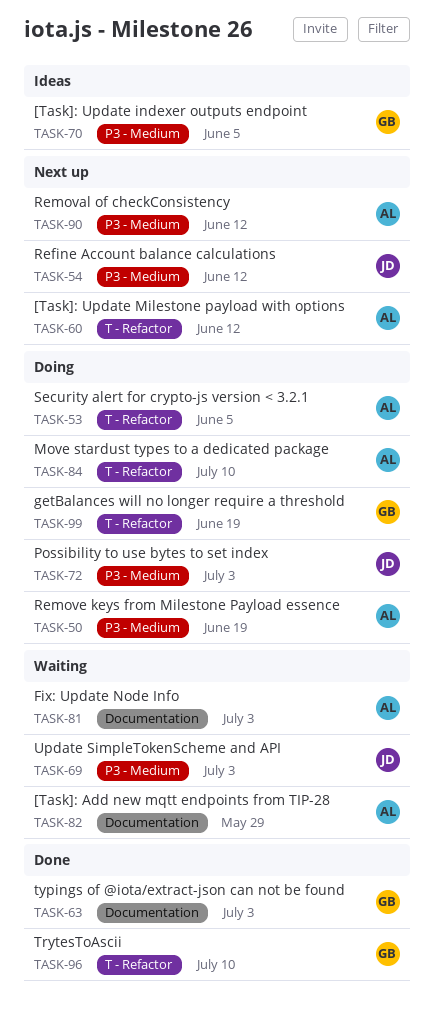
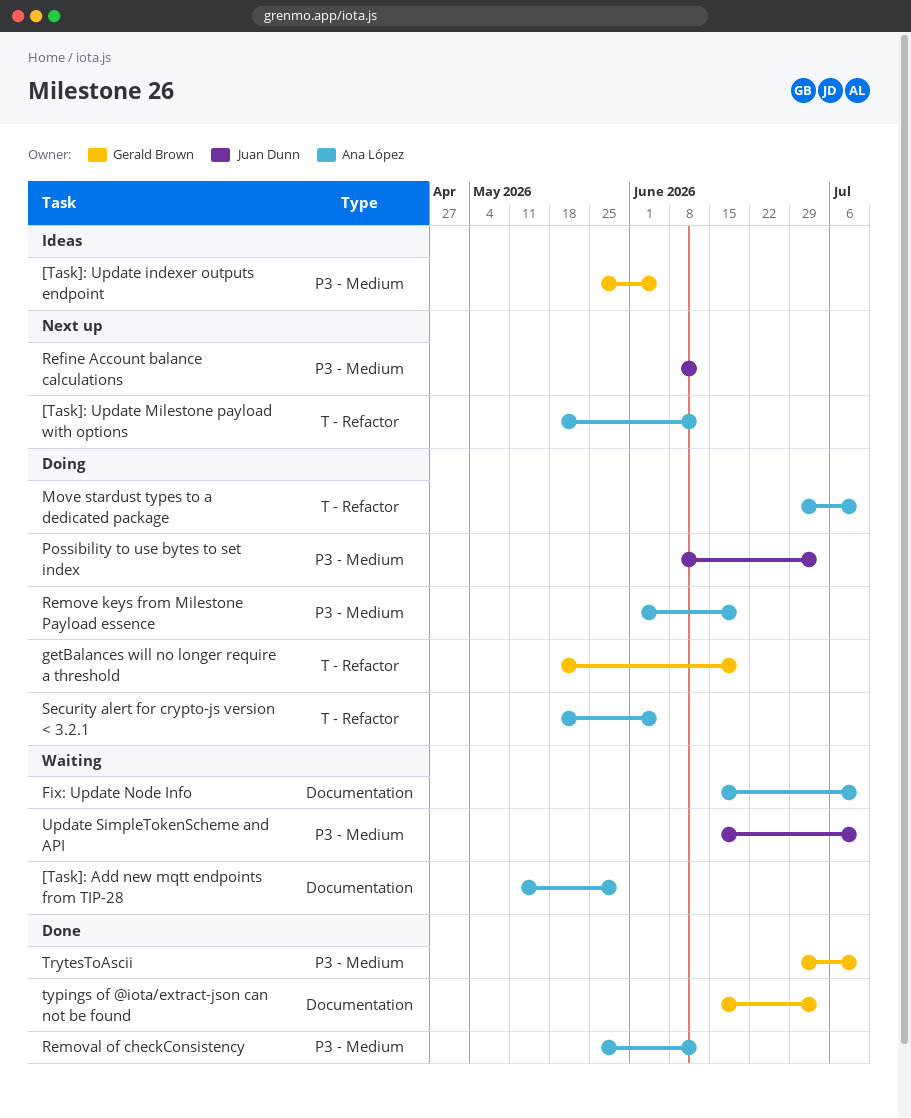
Fix: Update Node Info, due: Jul 3 -> Jul 10
Removal of checkConsistency, status: Next up -> Done
TrytesToAscii, label: T - Refactor -> P3 - Medium
Update SimpleTokenScheme and API, due: Jul 3 -> Jul 10

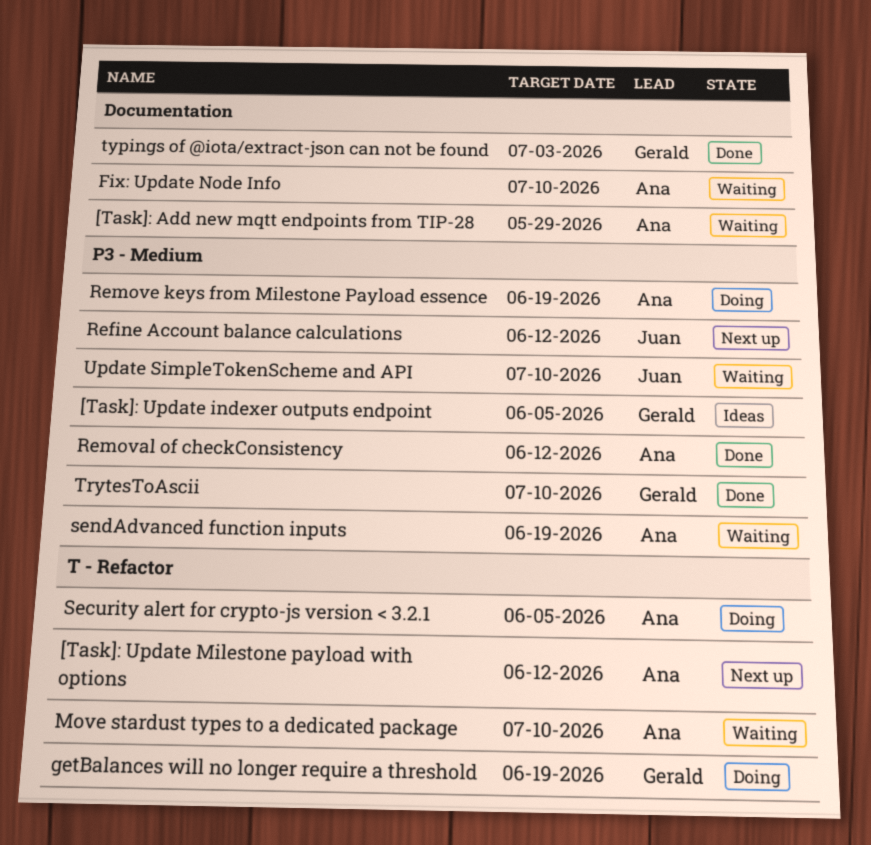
Move stardust types to a dedicated package, status: Doing -> Waiting
Possibility to use bytes to set index: present -> none
sendAdvanced function inputs: none -> present

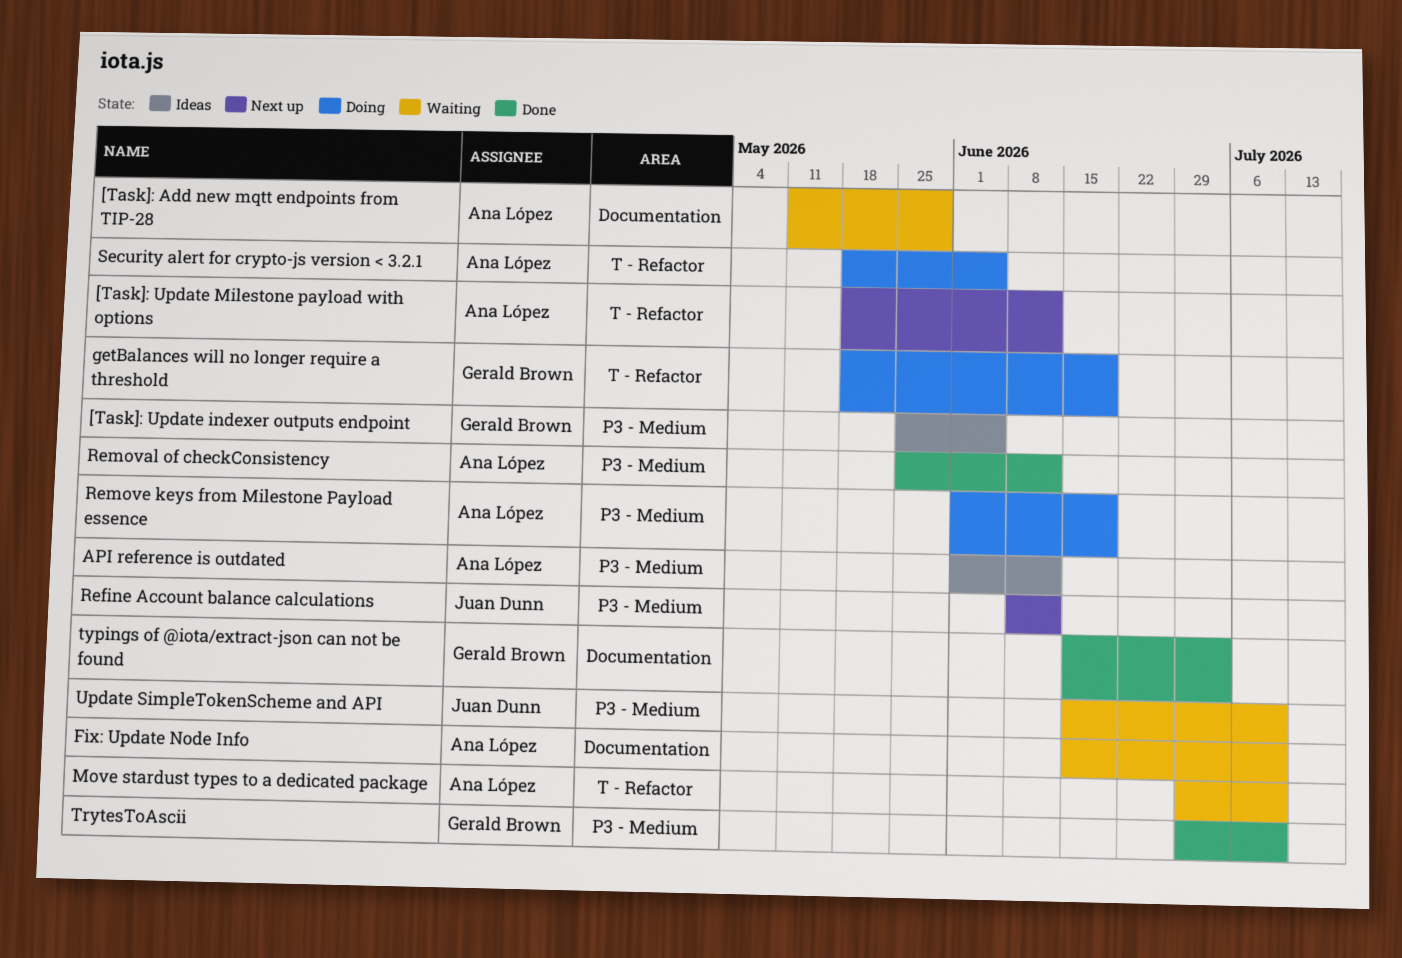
API reference is outdated: none -> present
sendAdvanced function inputs: present -> none

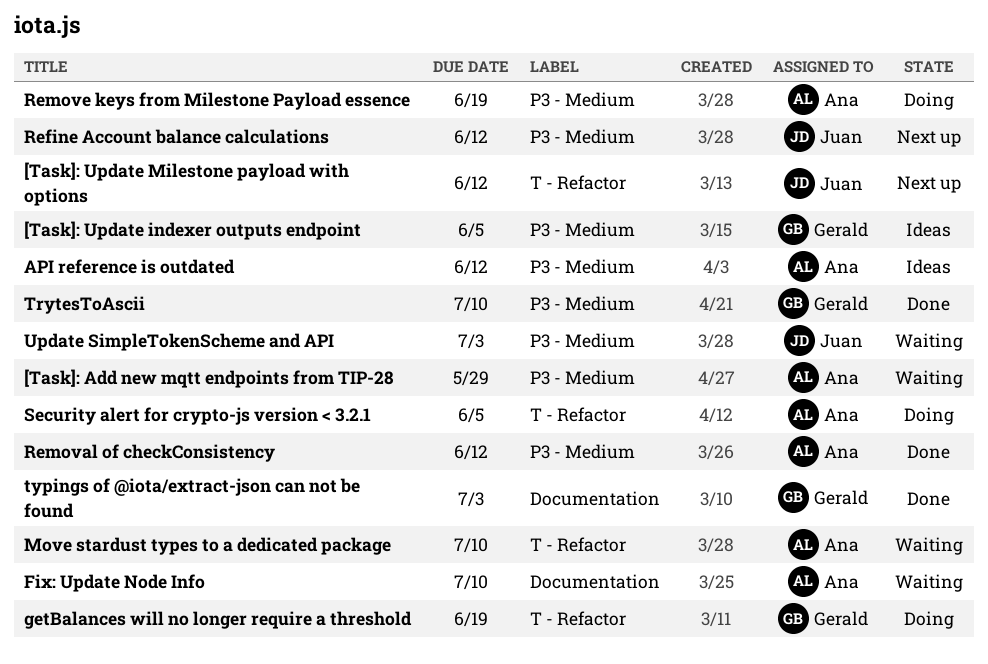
[Task]: Add new mqtt endpoints from TIP-28, label: Documentation -> P3 - Medium
[Task]: Update Milestone payload with options, owner: Ana López -> Juan Dunn
Update SimpleTokenScheme and API, due: Jul 10 -> Jul 3

